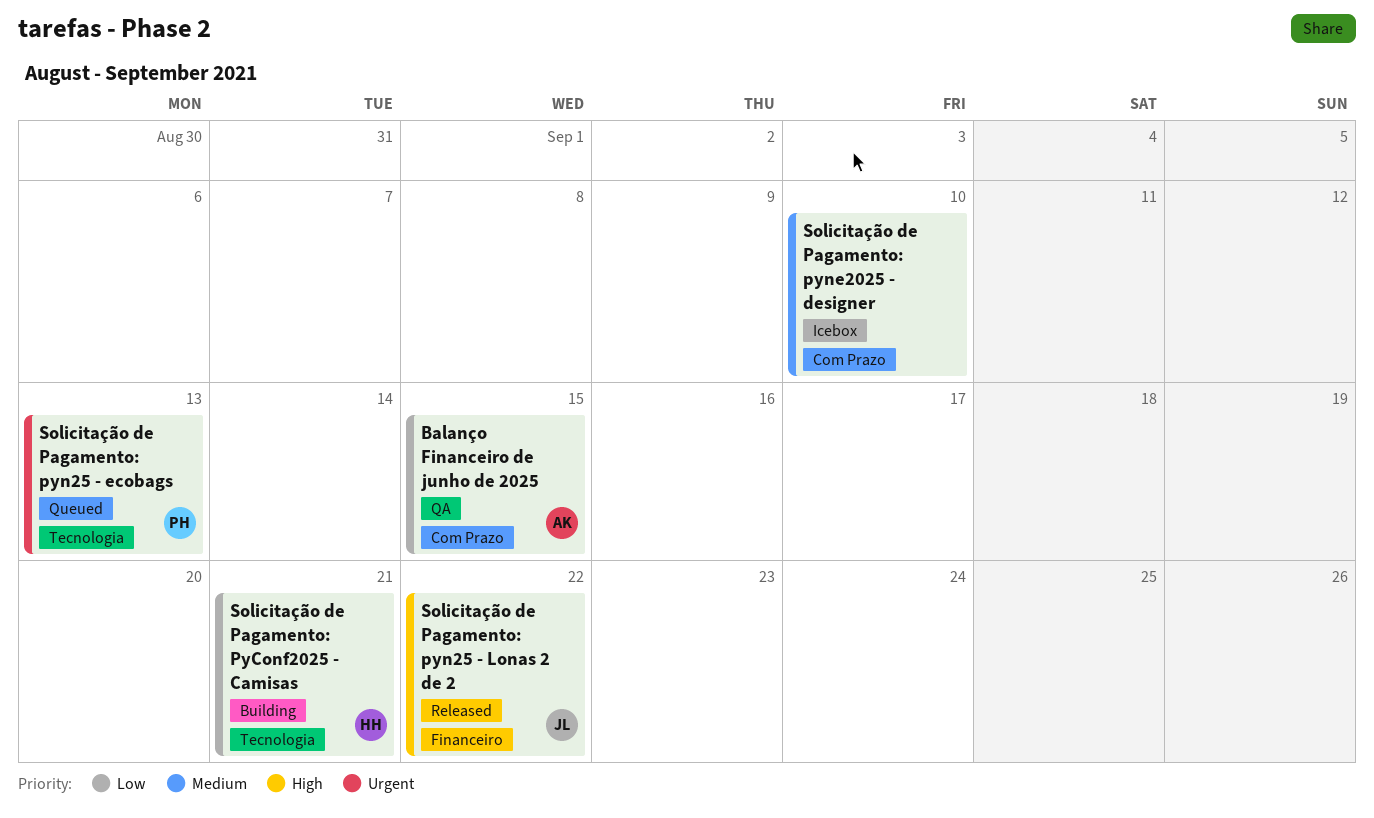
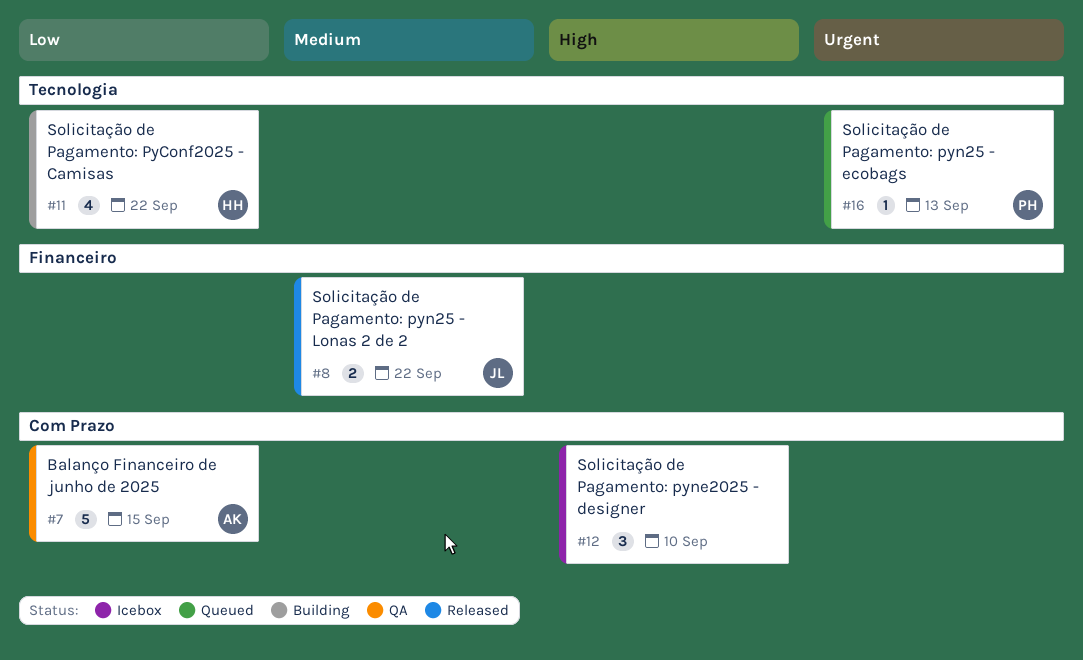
Solicitação de Pagamento: PyConf2025 - Camisas, due: Sep 21 -> Sep 22
Solicitação de Pagamento: pyn25 - Lonas 2 de 2, priority: High -> Medium
Solicitação de Pagamento: pyne2025 - designer, priority: Medium -> High

